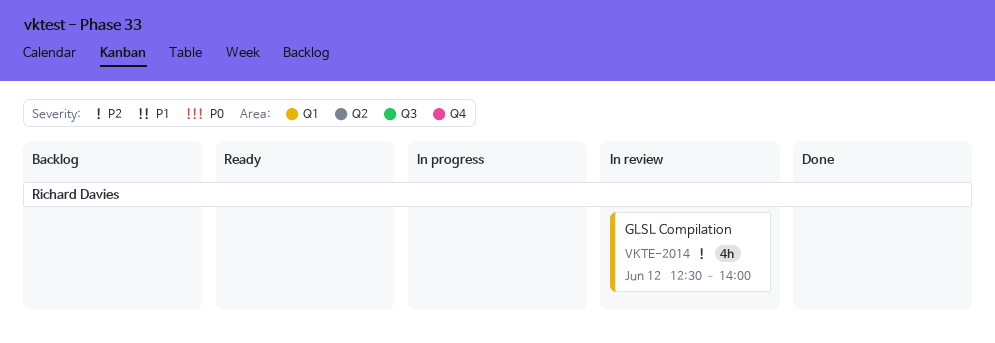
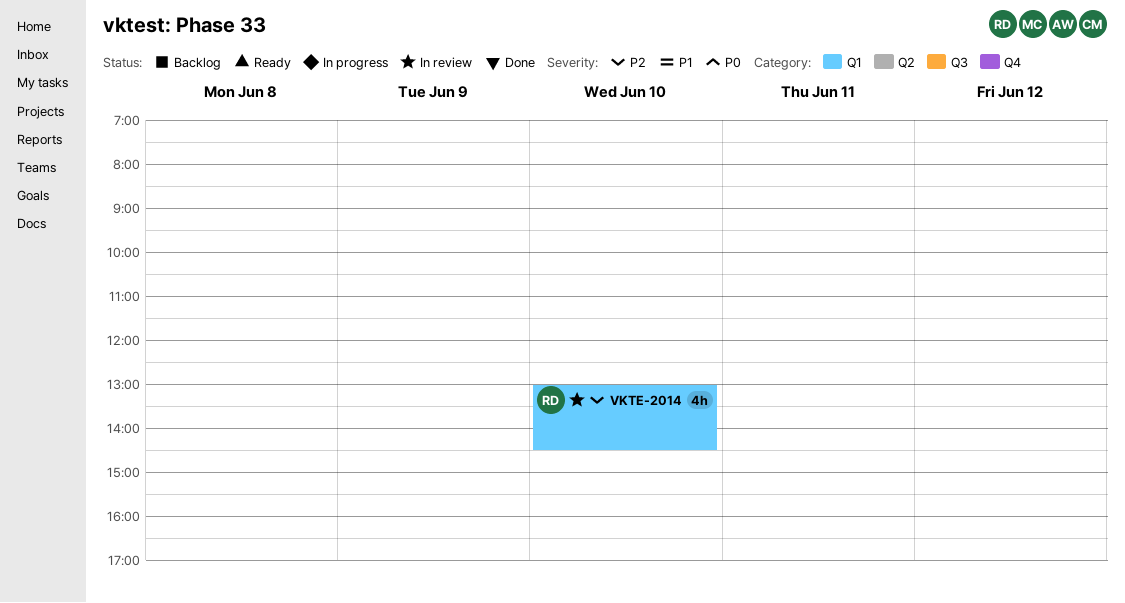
VKTE-2014, day: Jun 12 -> Jun 10
VKTE-2014, begins: 12:30 -> 13:00
VKTE-2014, ends: 14:00 -> 14:30

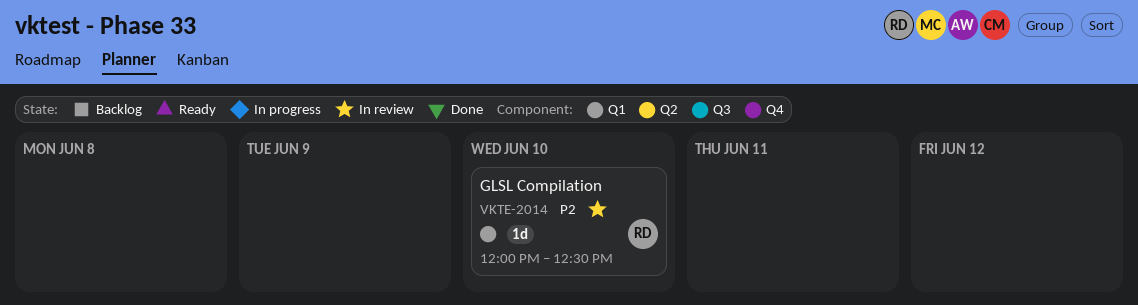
VKTE-2014, estimate: 4h -> 1d
VKTE-2014, begins: 13:00 -> 12:00
VKTE-2014, ends: 14:30 -> 12:30

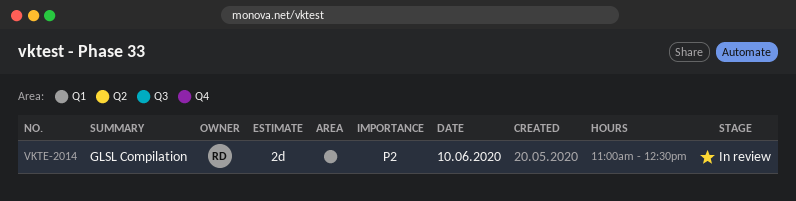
VKTE-2014, estimate: 1d -> 2d
VKTE-2014, begins: 12:00 -> 11:00

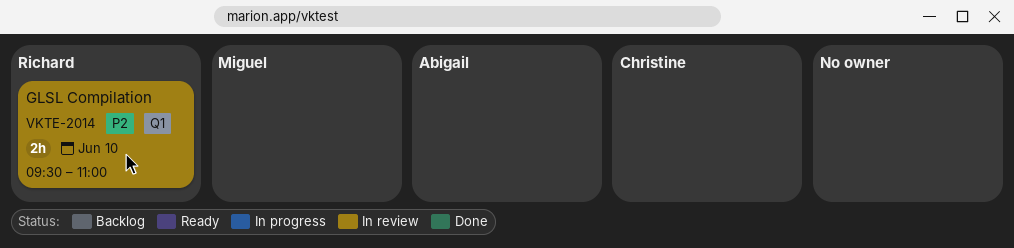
VKTE-2014, estimate: 2d -> 2h
VKTE-2014, begins: 11:00 -> 09:30
VKTE-2014, ends: 12:30 -> 11:00

